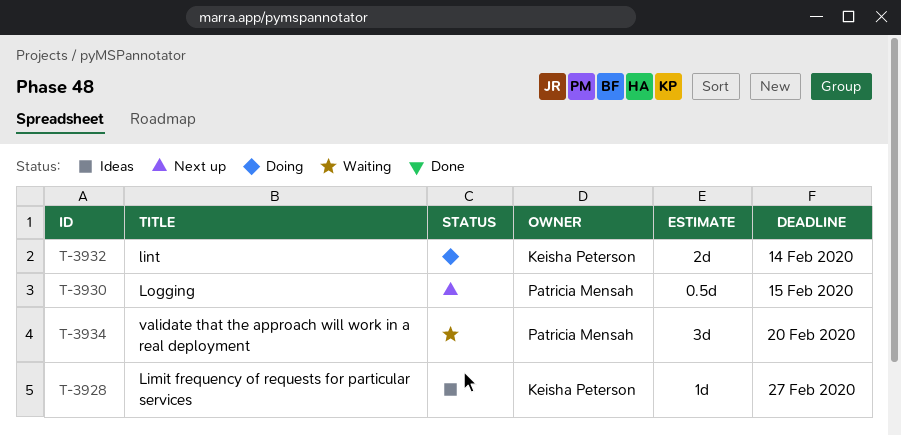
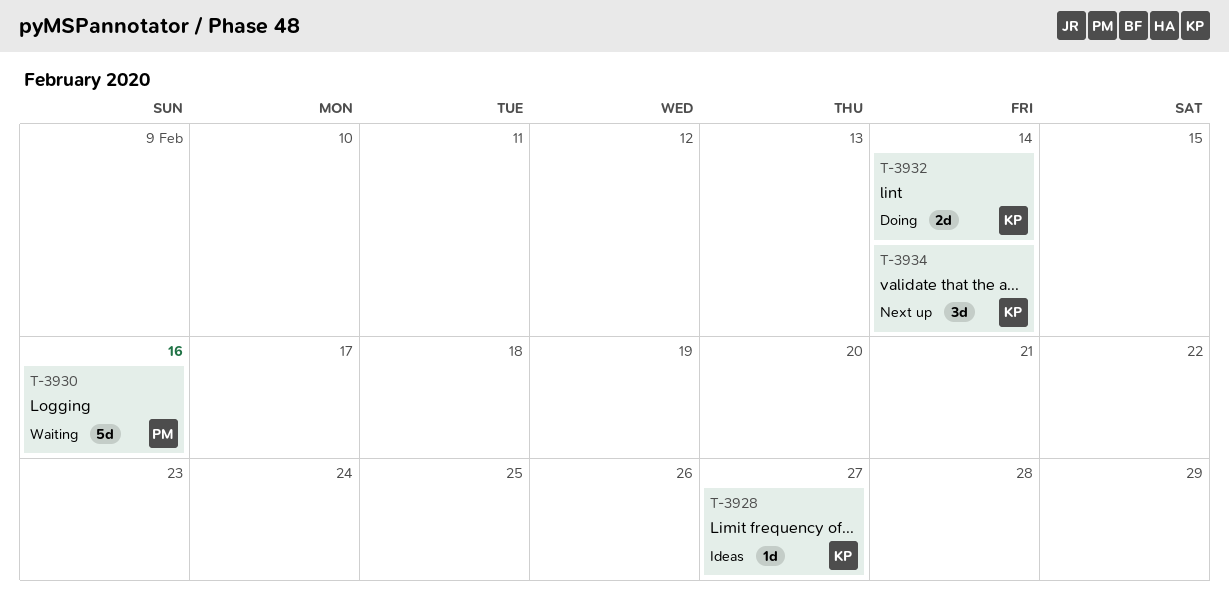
T-3930, status: Next up -> Waiting
T-3930, estimate: 0.5d -> 5d
T-3930, due: Feb 15 -> Feb 16
T-3934, status: Waiting -> Next up
T-3934, owner: Patricia Mensah -> Keisha Peterson
T-3934, due: Feb 20 -> Feb 14

